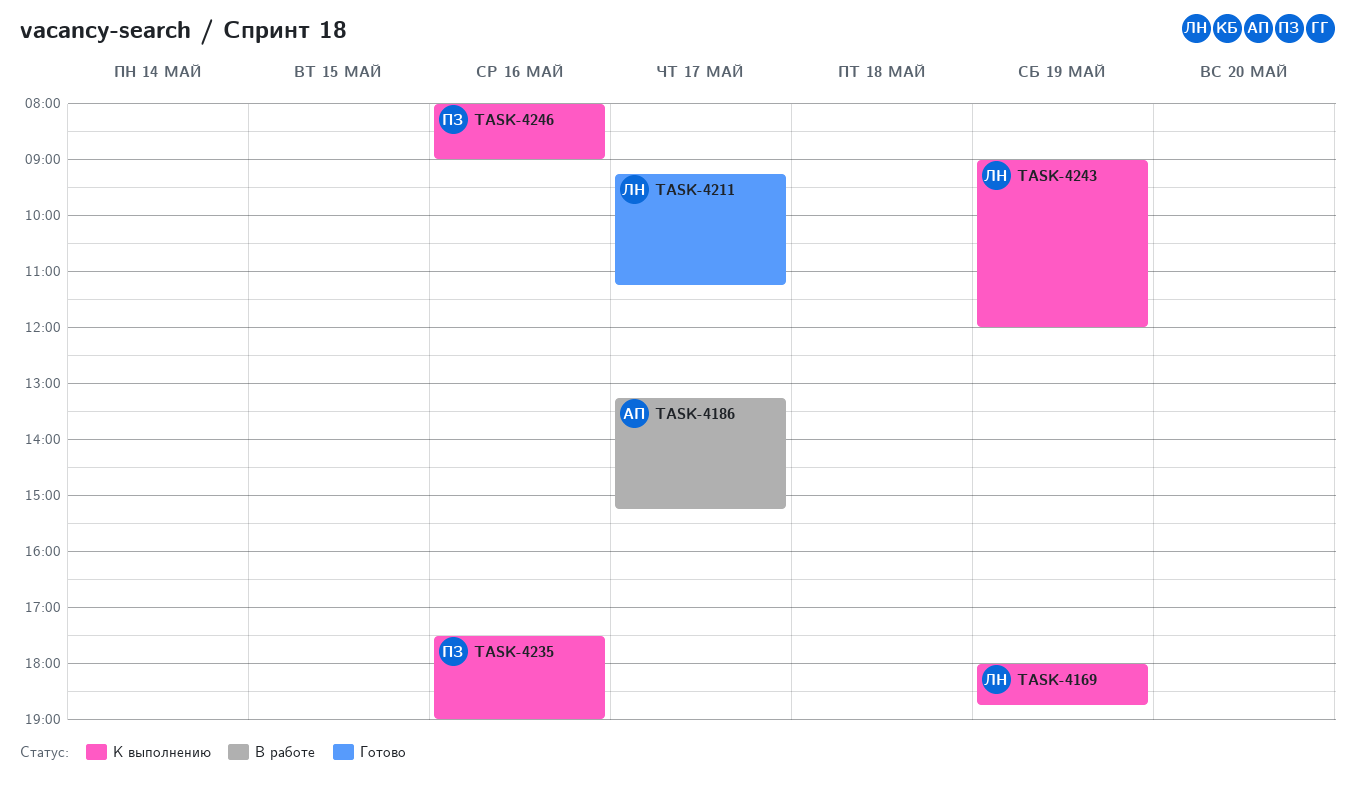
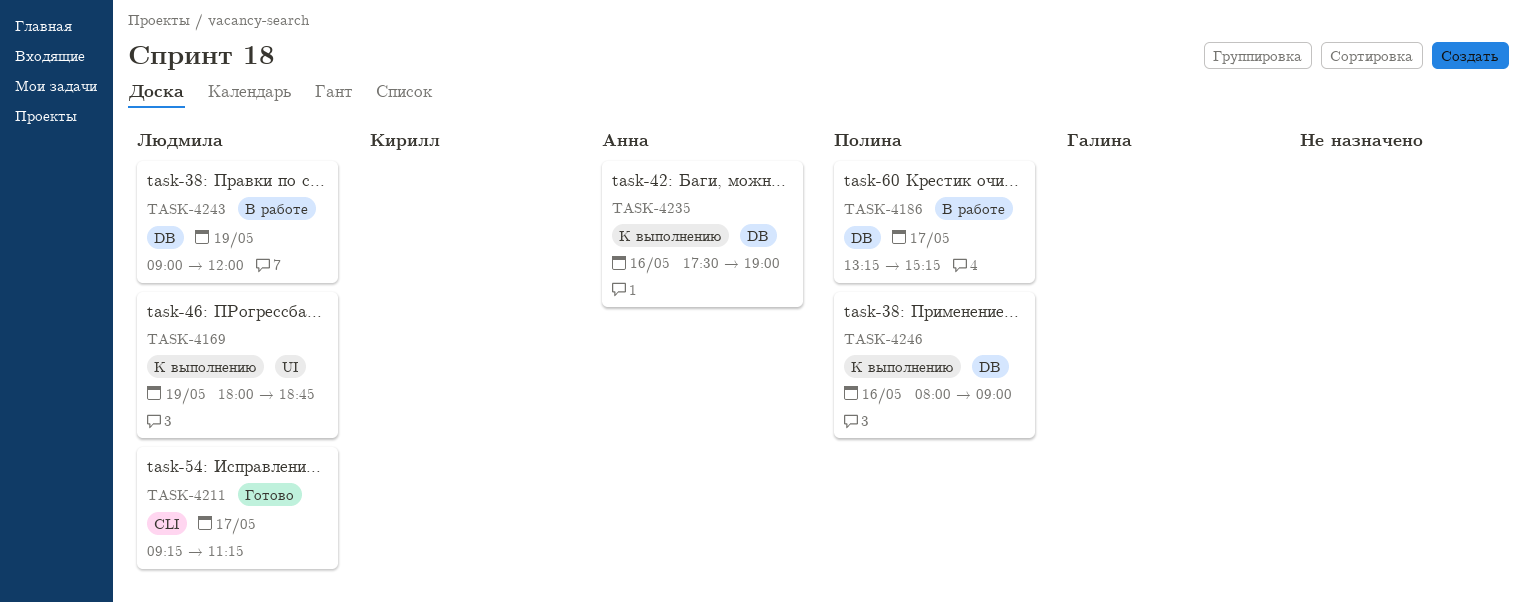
TASK-4186, owner: Анна -> Полина
TASK-4235, owner: Полина -> Анна
TASK-4243, status: К выполнению -> В работе

